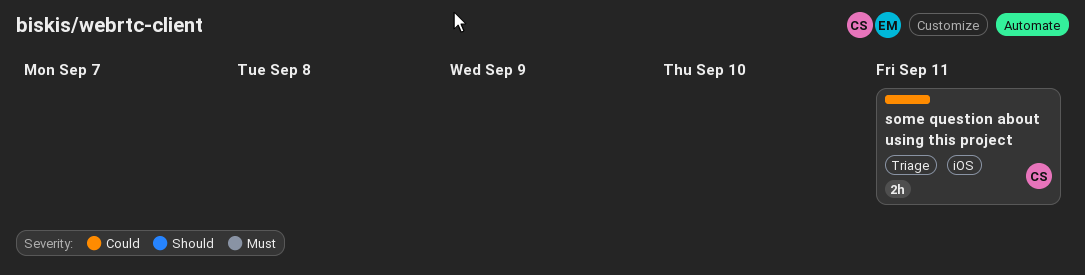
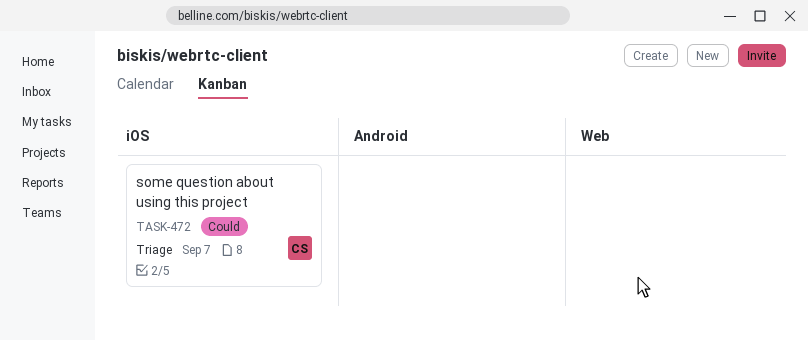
some question about using this project, due: Sep 11 -> Sep 7

